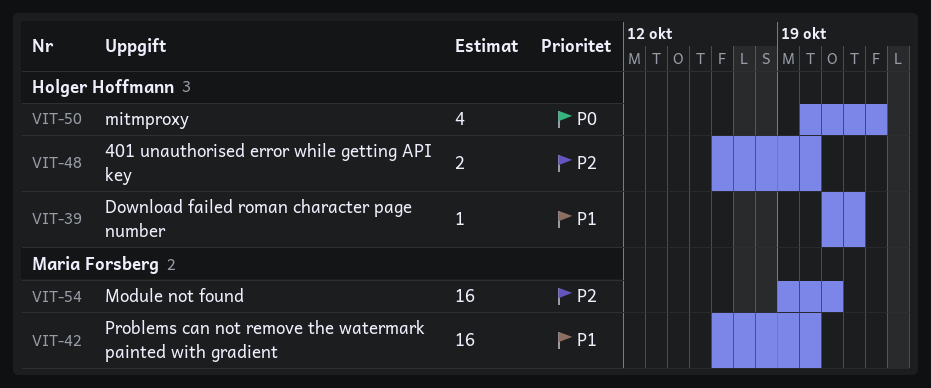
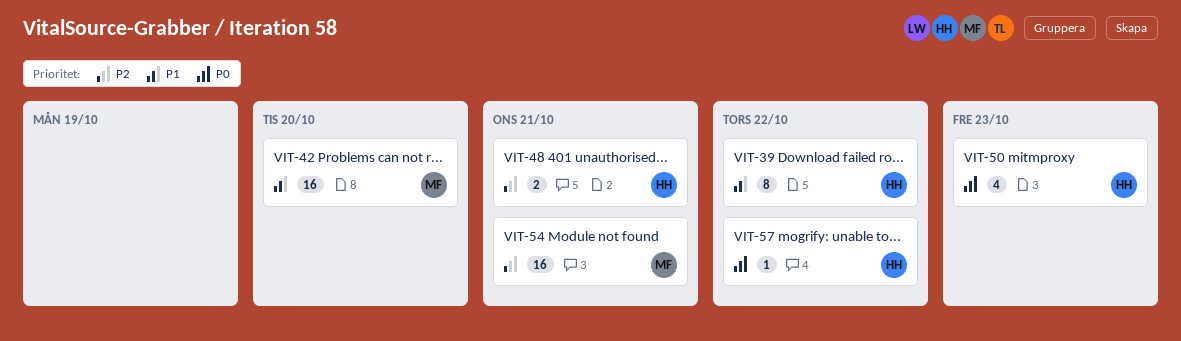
VIT-39, estimate: 1 -> 8
VIT-48, due: Oct 20 -> Oct 21
VIT-57: none -> present

